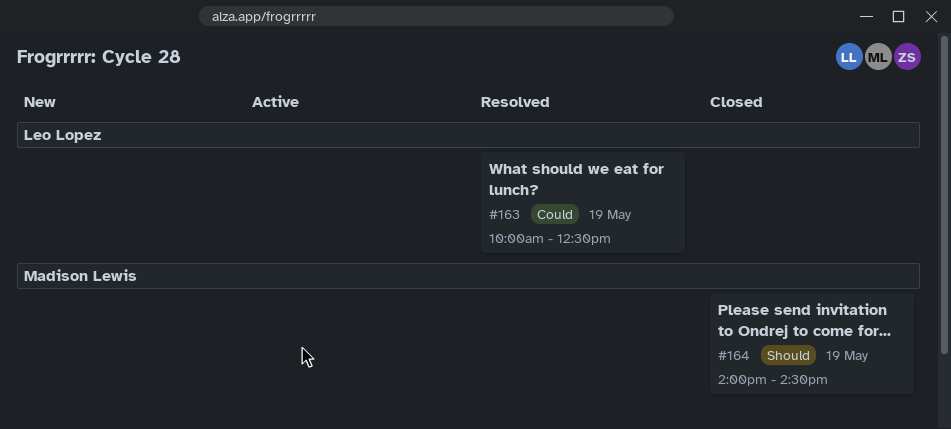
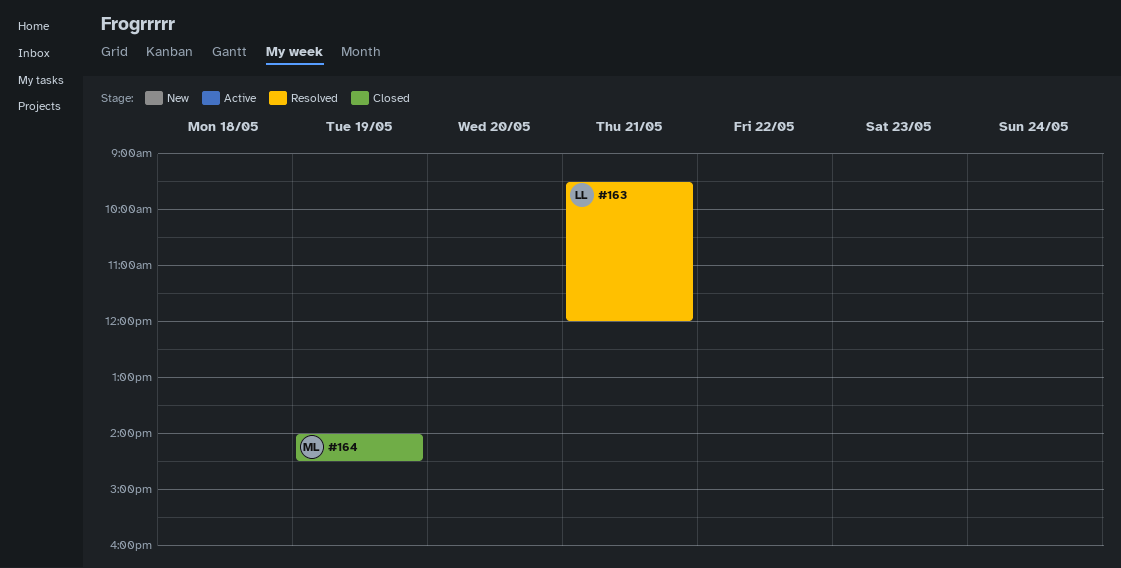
#163, day: May 19 -> May 21
#163, begins: 10:00 -> 09:30
#163, ends: 12:30 -> 12:00

